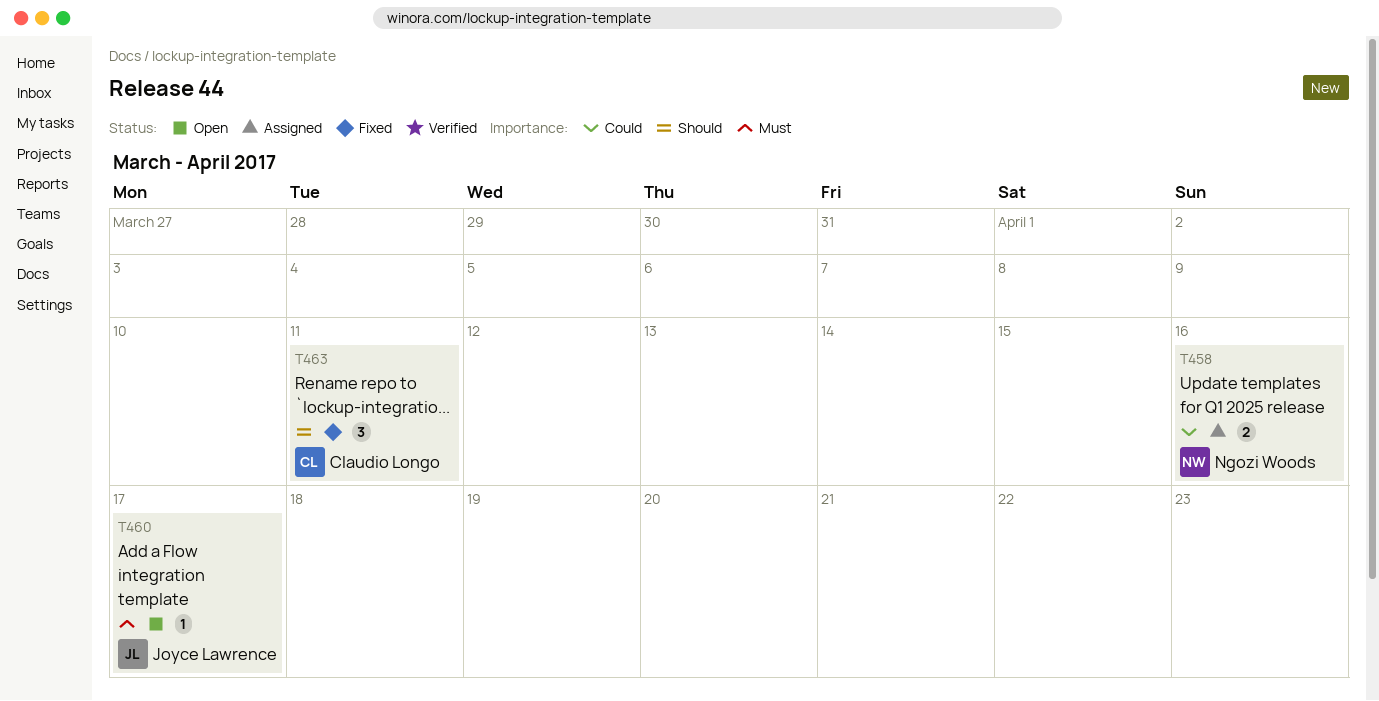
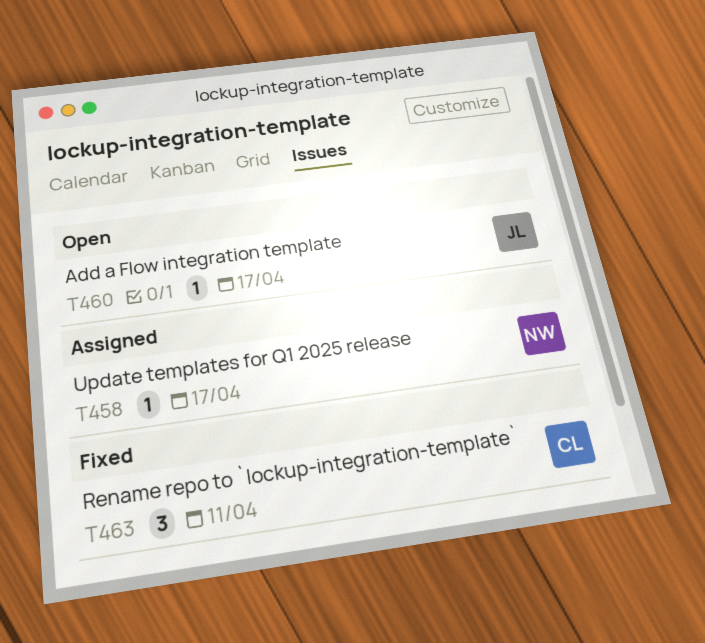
T458, estimate: 2 -> 1
T458, due: Apr 16 -> Apr 17

